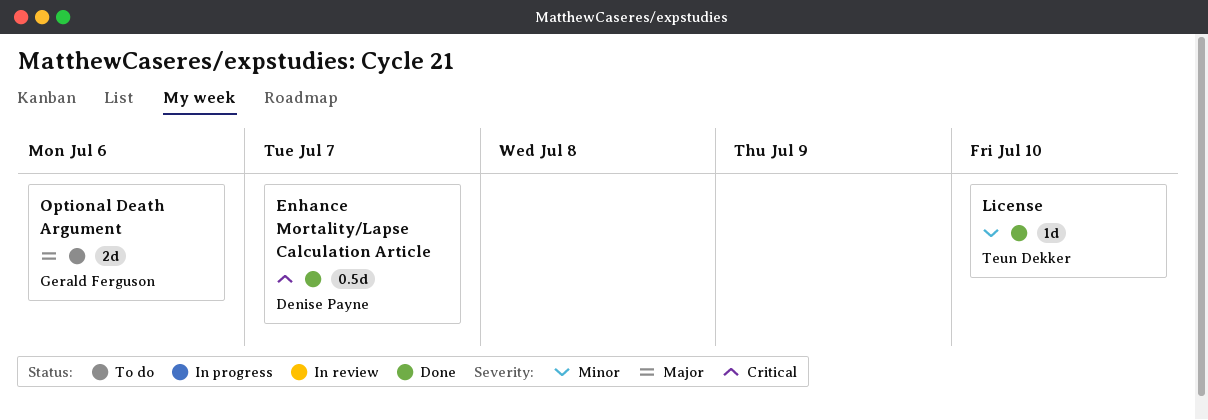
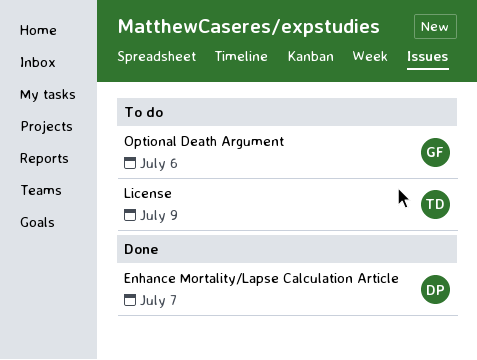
License, status: Done -> To do
License, due: Jul 10 -> Jul 9

